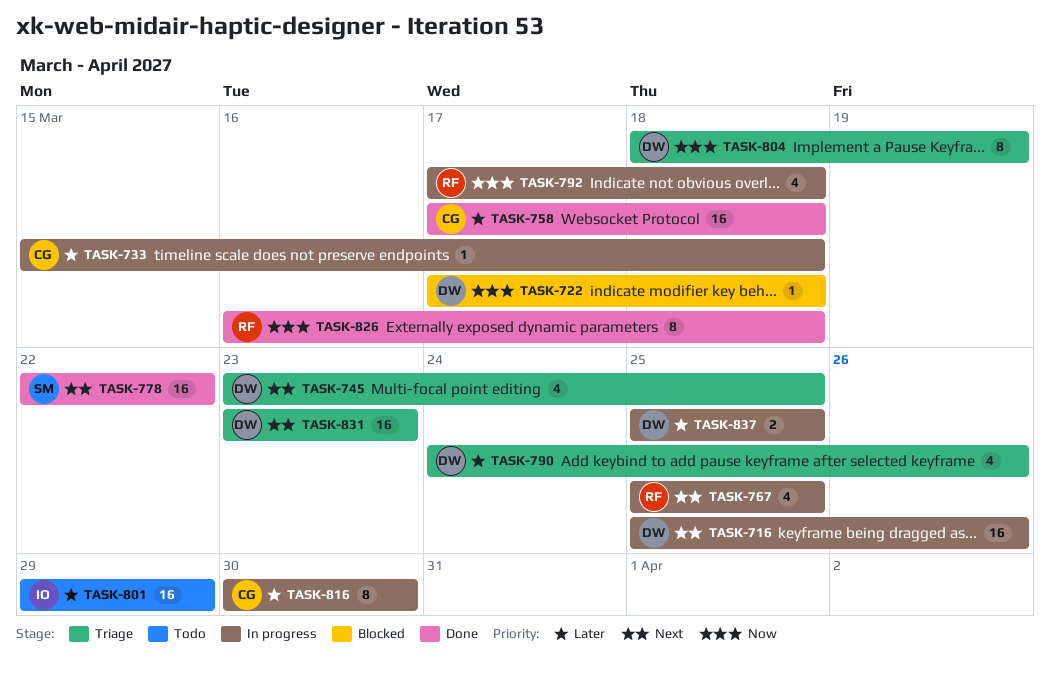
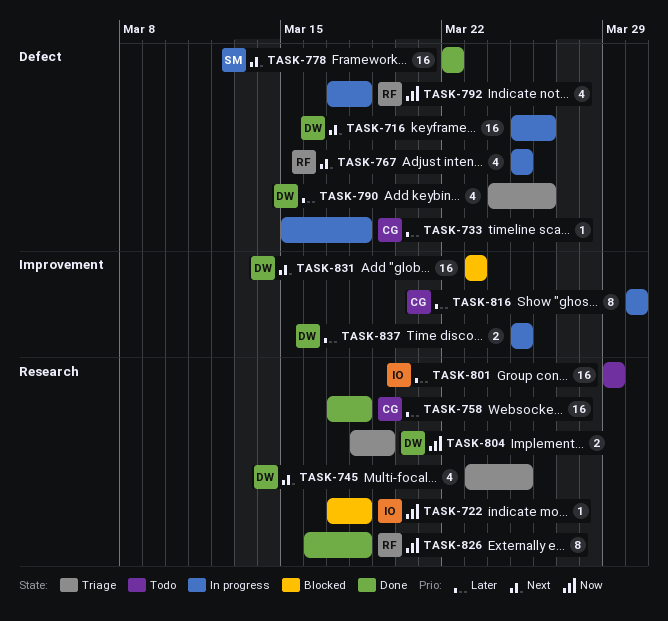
TASK-722, owner: DW -> IO
TASK-804, estimate: 8 -> 2
TASK-831, status: Triage -> Blocked

